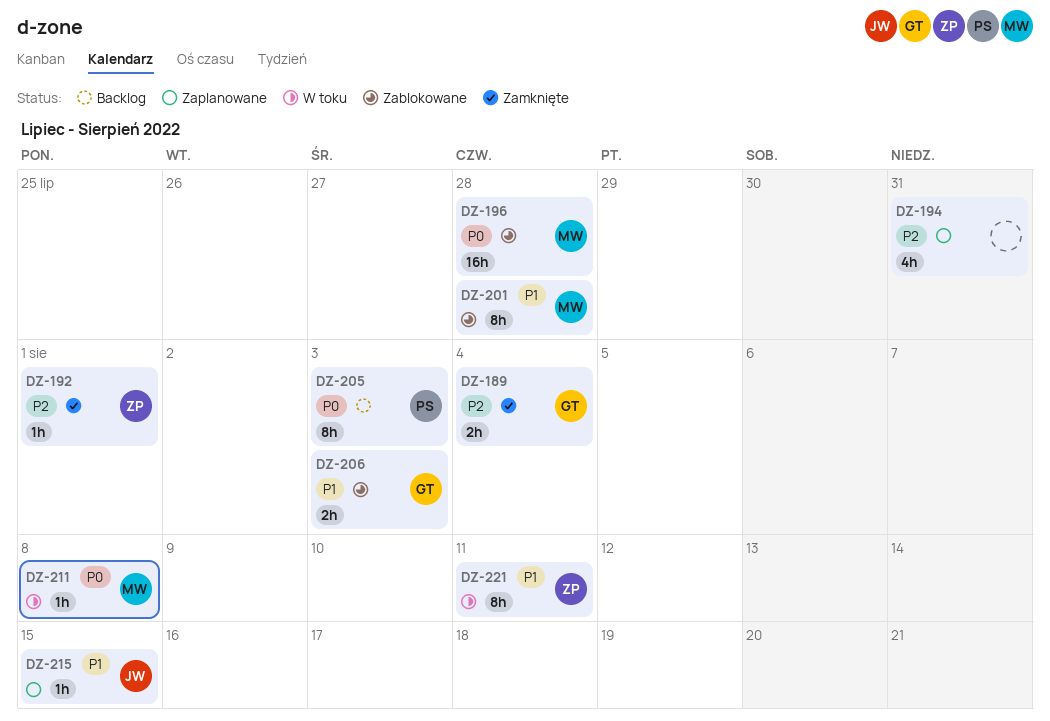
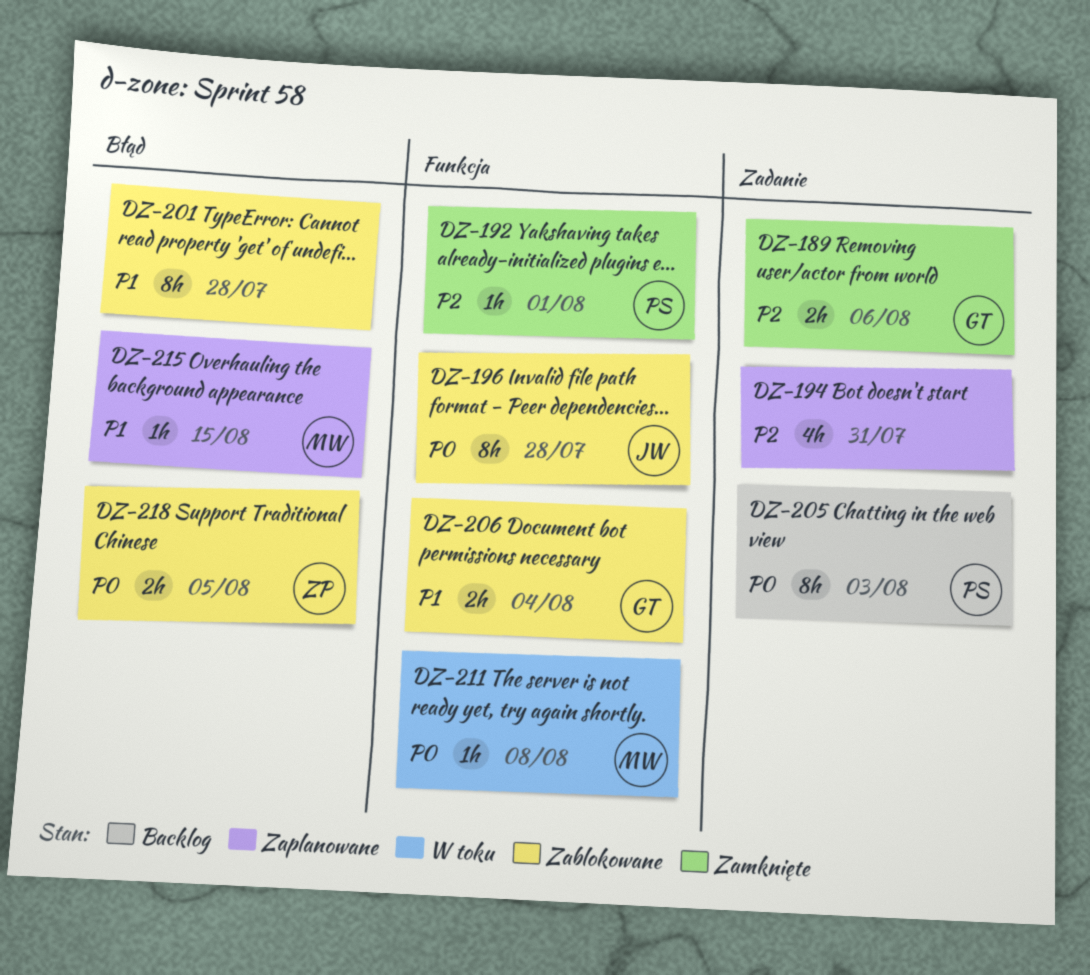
DZ-189, due: Aug 4 -> Aug 6
DZ-192, owner: ZP -> PS
DZ-196, owner: MW -> JW
DZ-196, estimate: 16h -> 8h
DZ-201, owner: MW -> none
DZ-206, due: Aug 3 -> Aug 4
DZ-215, owner: JW -> MW
DZ-218: none -> present
DZ-221: present -> none

